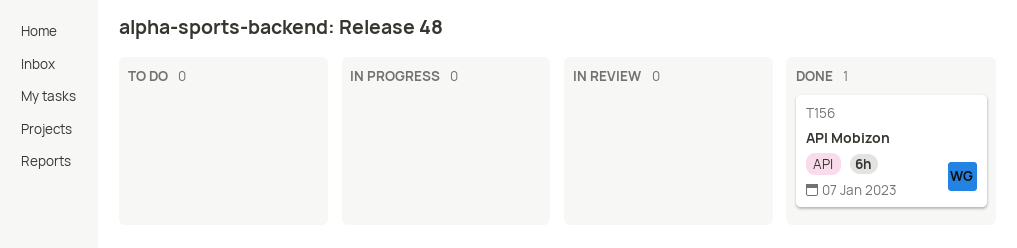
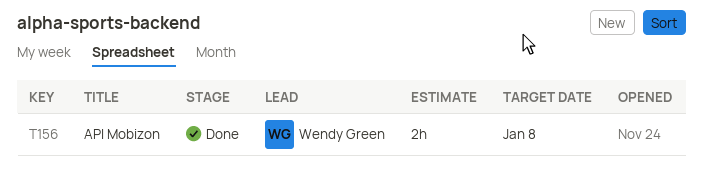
T156, estimate: 6h -> 2h
T156, due: Jan 7 -> Jan 8

